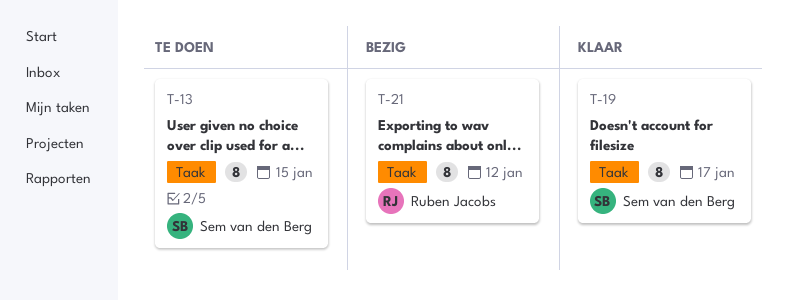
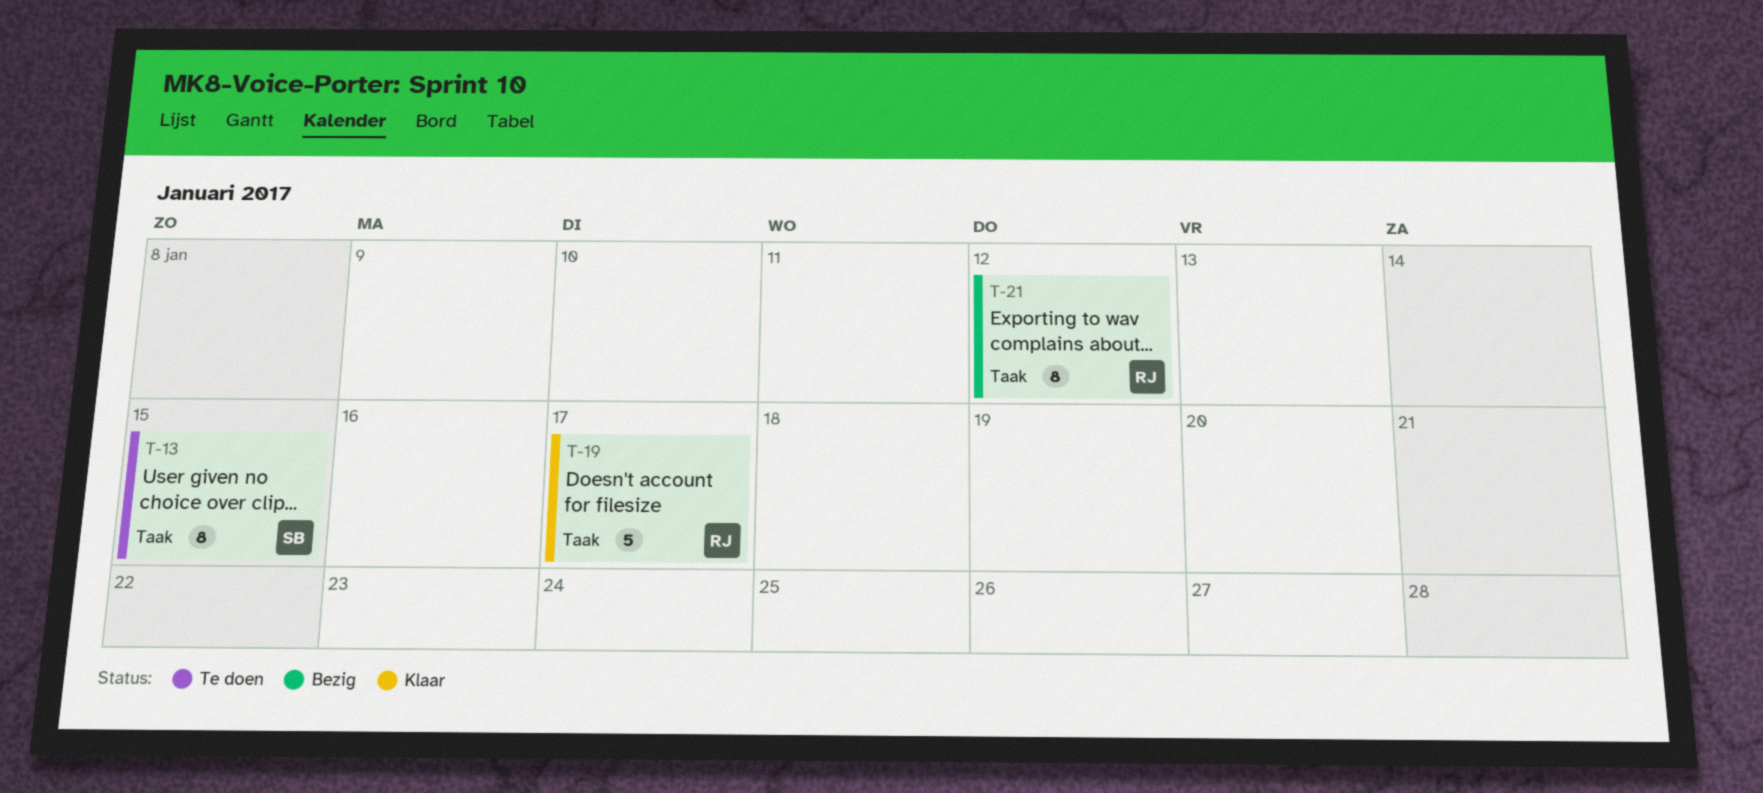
T-19, owner: Sem van den Berg -> Ruben Jacobs
T-19, estimate: 8 -> 5

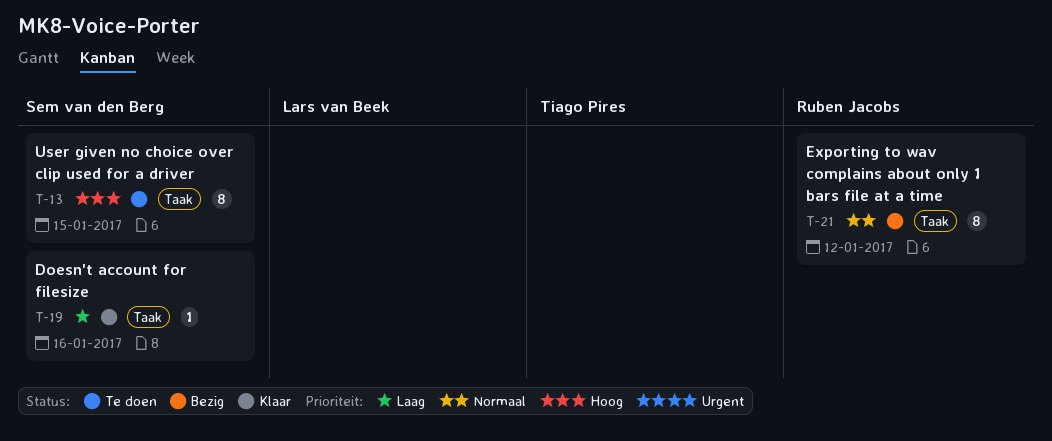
T-19, owner: Ruben Jacobs -> Sem van den Berg
T-19, estimate: 5 -> 1
T-19, due: Jan 17 -> Jan 16

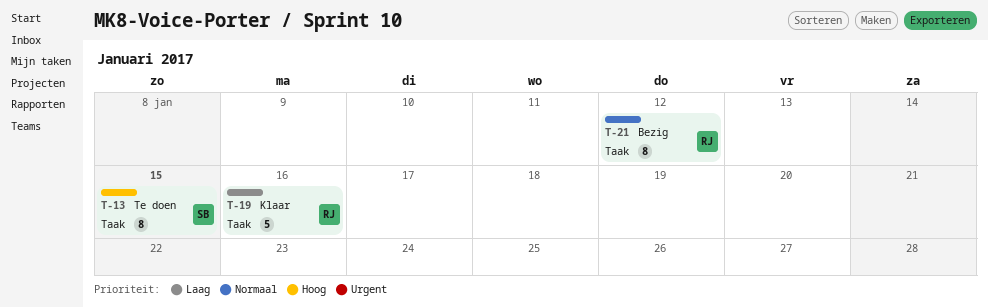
T-19, owner: Sem van den Berg -> Ruben Jacobs
T-19, estimate: 1 -> 5

